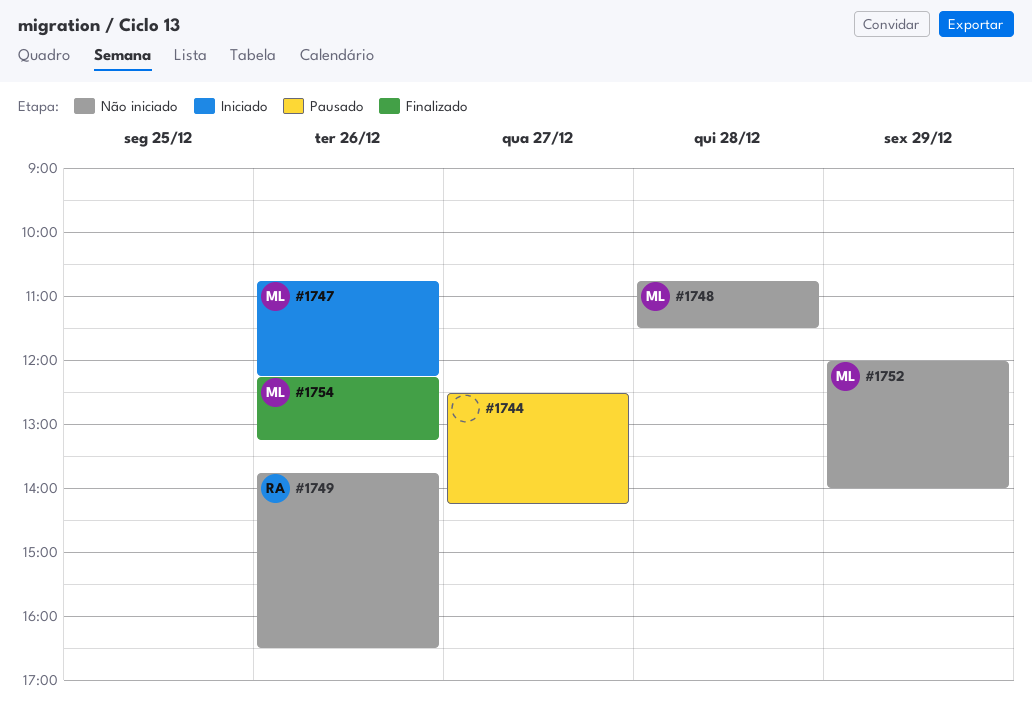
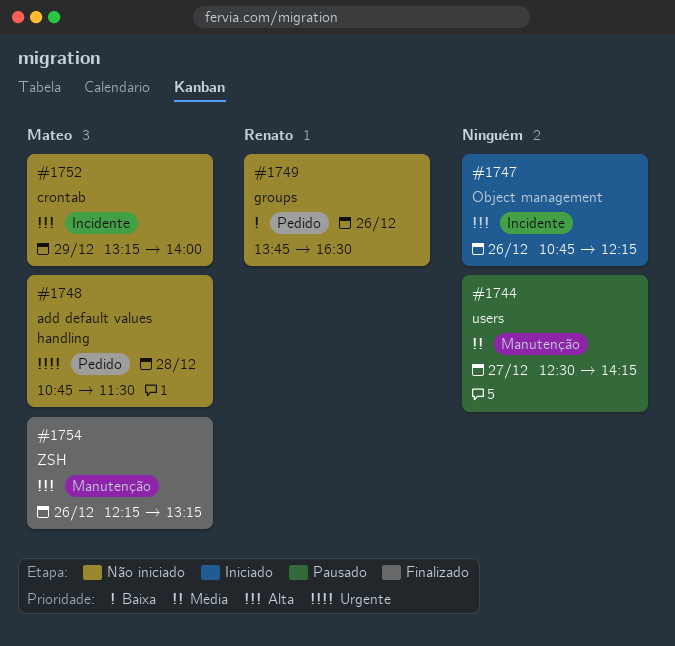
#1747, owner: Mateo -> none
#1752, begins: 12:00 -> 13:15

